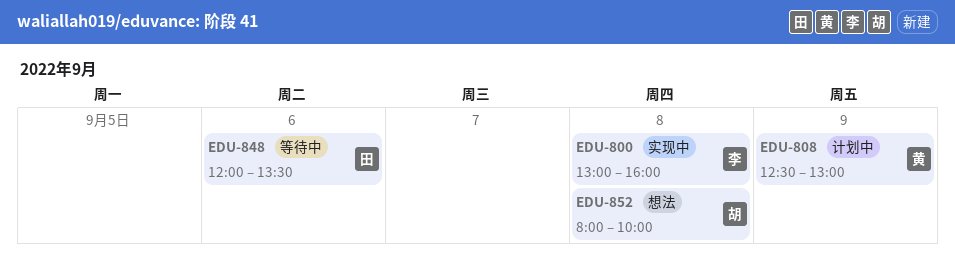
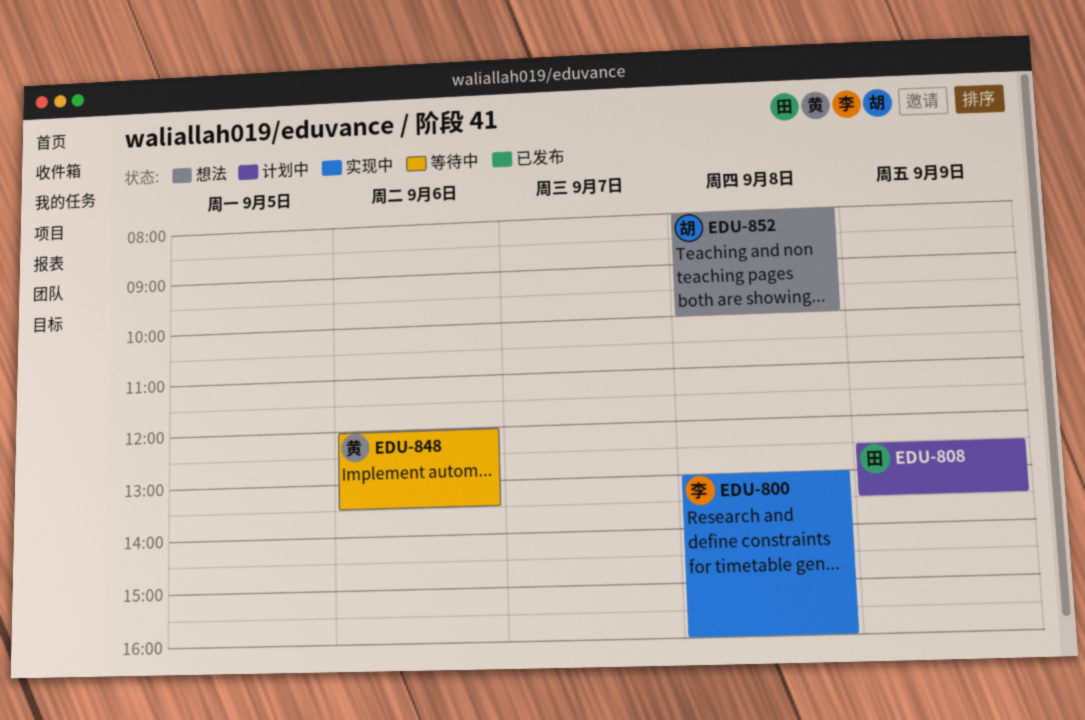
EDU-808, owner: 黄 -> 田
EDU-808, ends: 13:00 -> 13:30
EDU-848, owner: 田 -> 黄

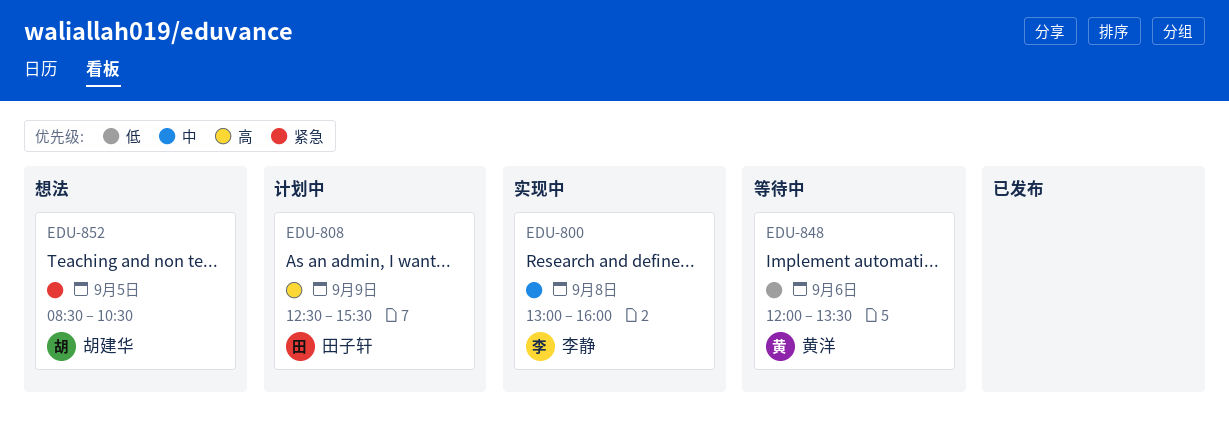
EDU-808, ends: 13:30 -> 15:30
EDU-852, day: Sep 8 -> Sep 5
EDU-852, begins: 08:00 -> 08:30
EDU-852, ends: 10:00 -> 10:30

